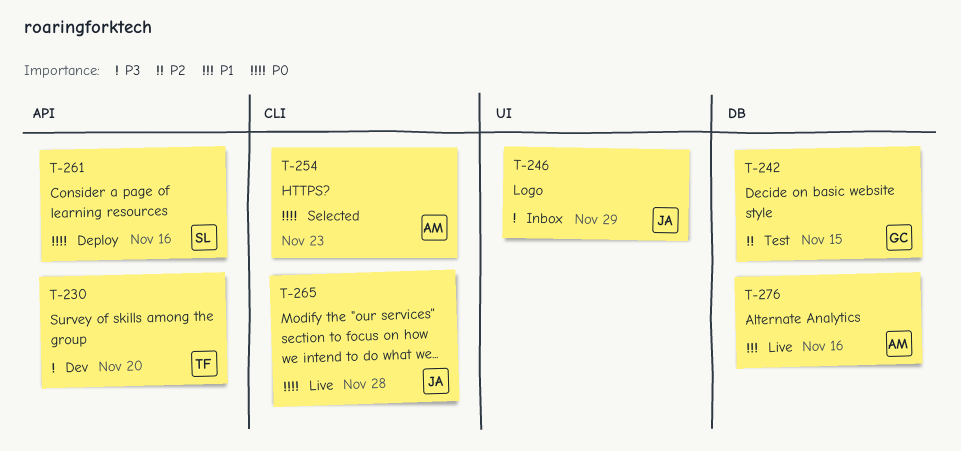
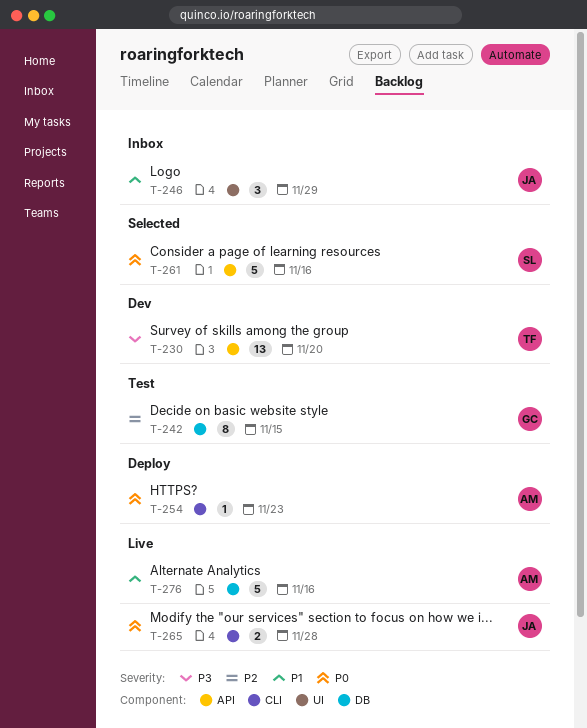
T-246, priority: P3 -> P1
T-254, status: Selected -> Deploy
T-261, status: Deploy -> Selected

